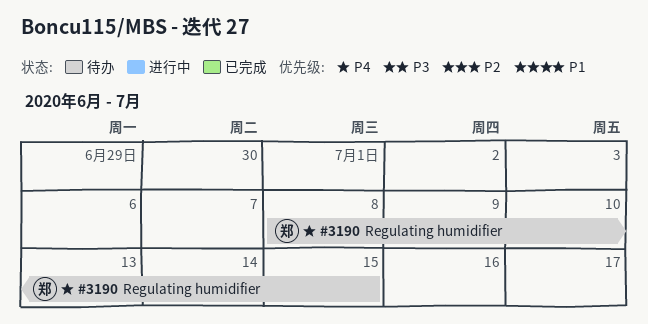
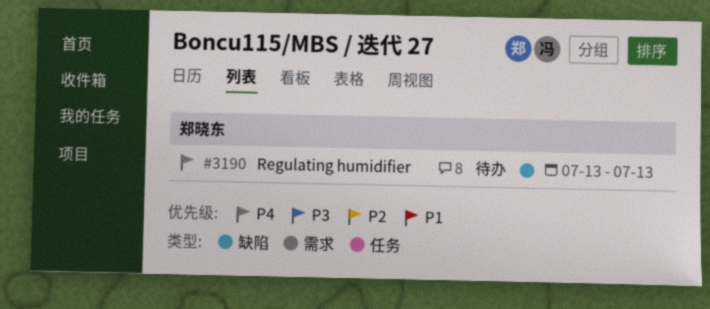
#3190, start: Jul 8 -> Jul 13
#3190, due: Jul 15 -> Jul 13

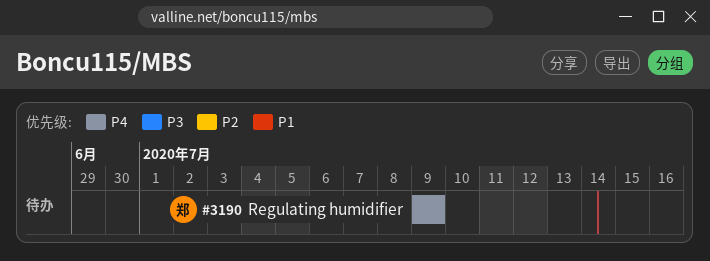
#3190, start: Jul 13 -> Jul 9
#3190, due: Jul 13 -> Jul 9

